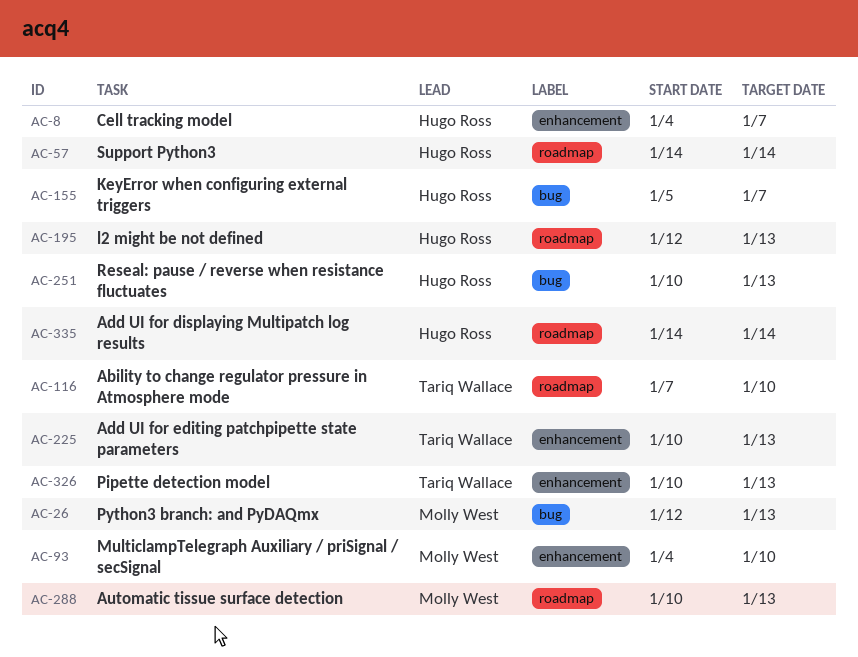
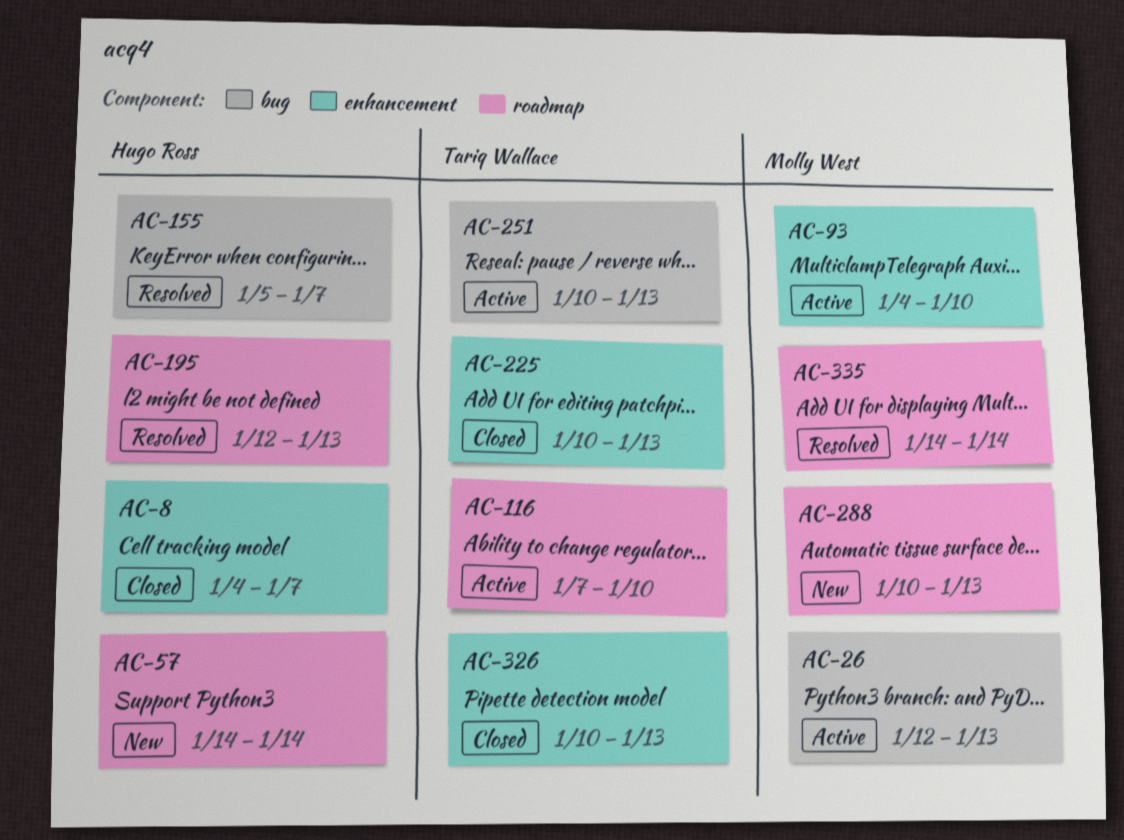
AC-251, owner: Hugo Ross -> Tariq Wallace
AC-335, owner: Hugo Ross -> Molly West

